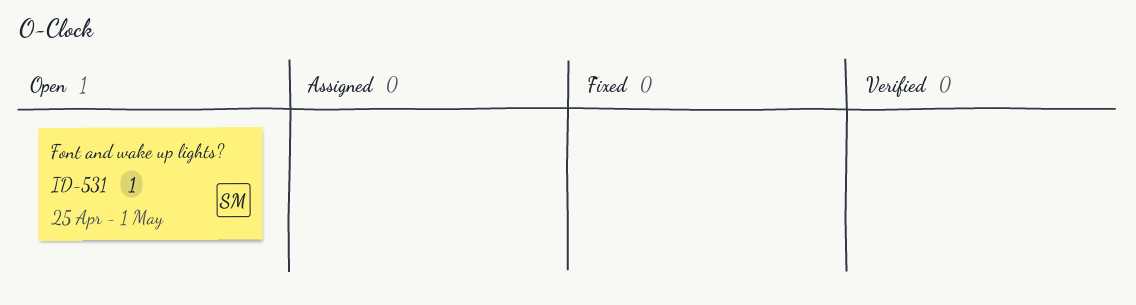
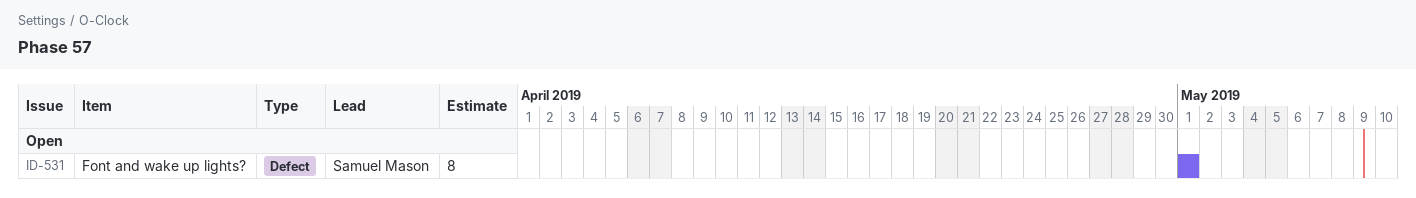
ID-531, estimate: 1 -> 8
ID-531, start: Apr 25 -> May 1

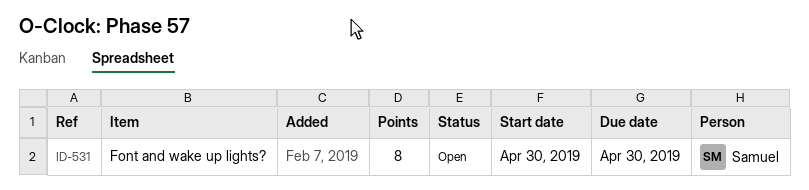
ID-531, start: May 1 -> Apr 30
ID-531, due: May 1 -> Apr 30

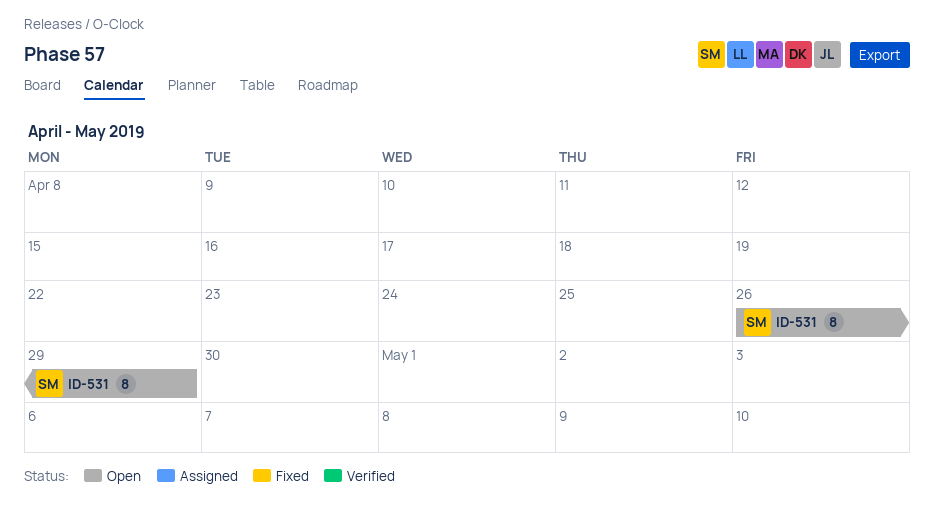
ID-531, start: Apr 30 -> Apr 26
ID-531, due: Apr 30 -> Apr 29

